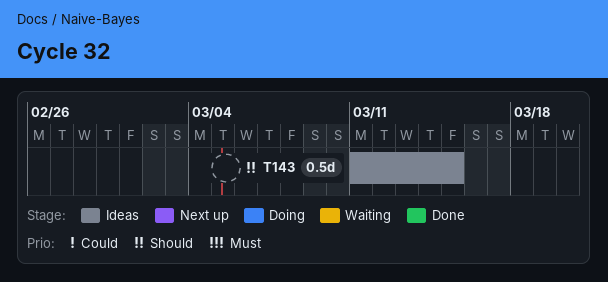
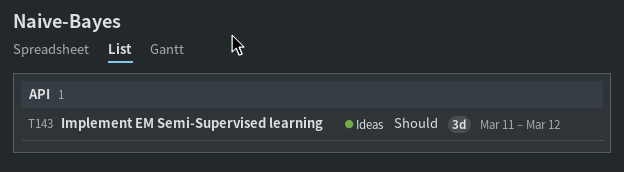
T143, estimate: 0.5d -> 3d
T143, due: Mar 15 -> Mar 12

